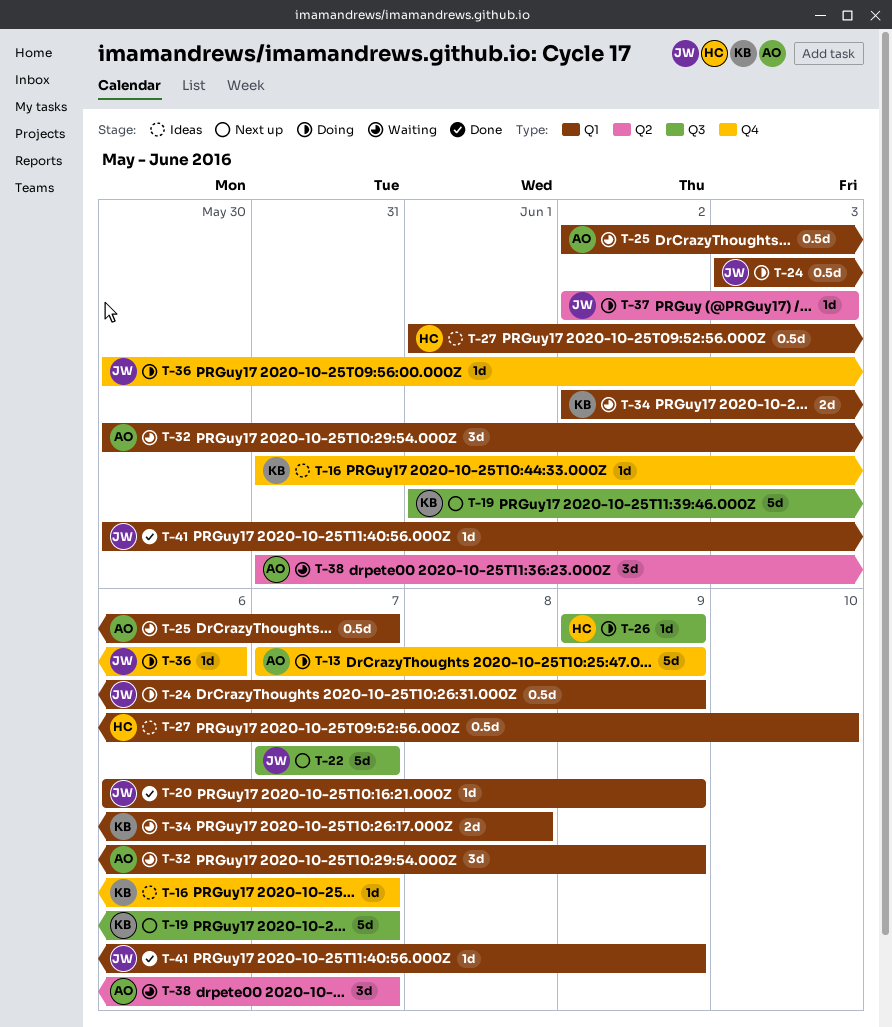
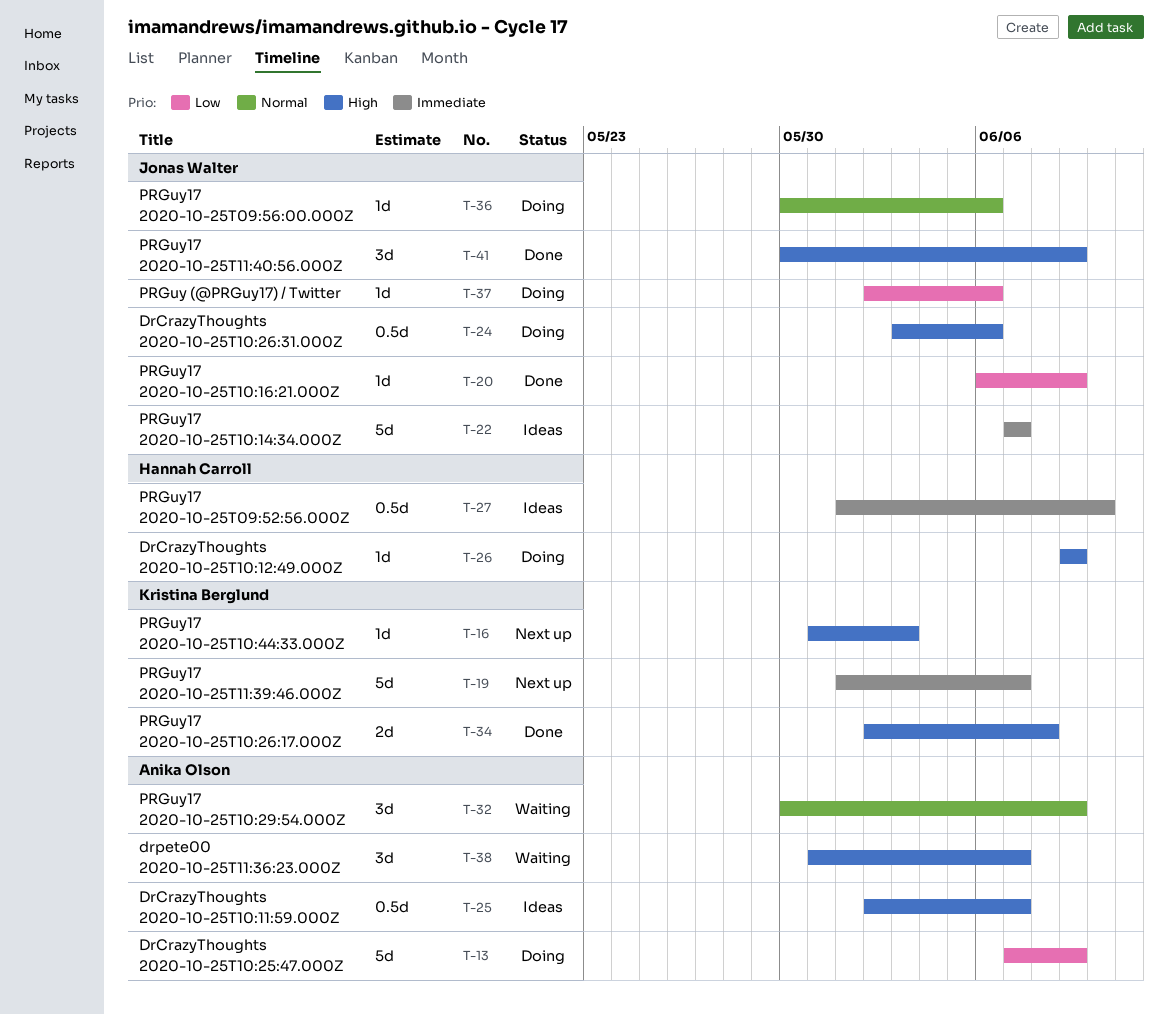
T-16, status: Ideas -> Next up
T-16, due: Jun 7 -> Jun 3
T-22, status: Next up -> Ideas
T-24, due: Jun 9 -> Jun 6
T-25, status: Waiting -> Ideas
T-34, status: Waiting -> Done
T-37, due: Jun 3 -> Jun 6
T-41, estimate: 1d -> 3d

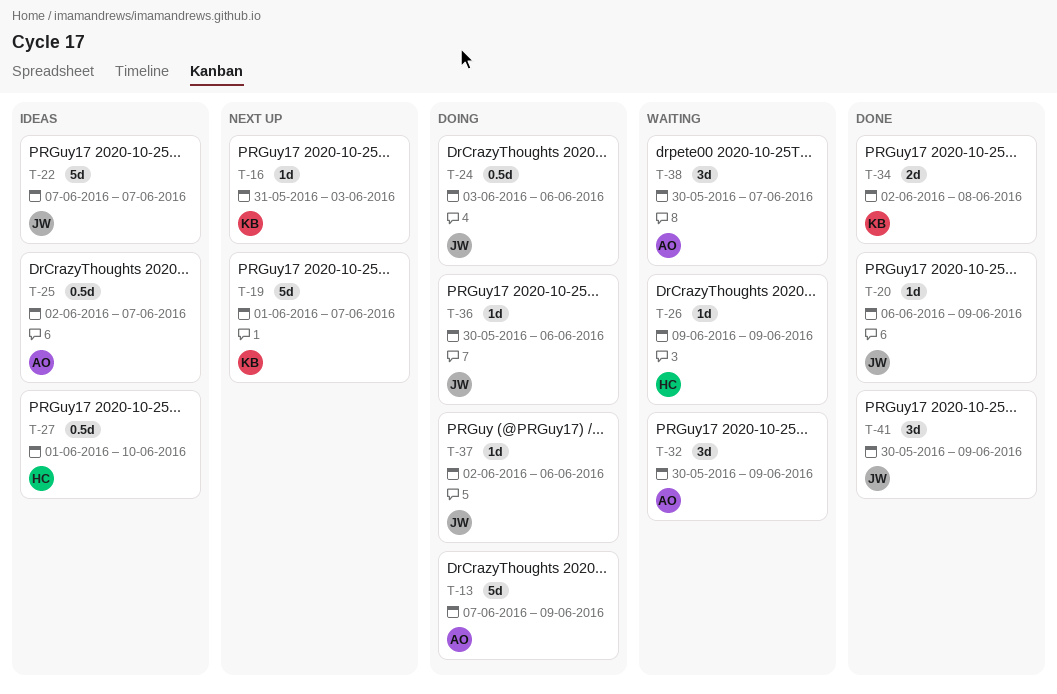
T-26, status: Doing -> Waiting
T-38, start: May 31 -> May 30

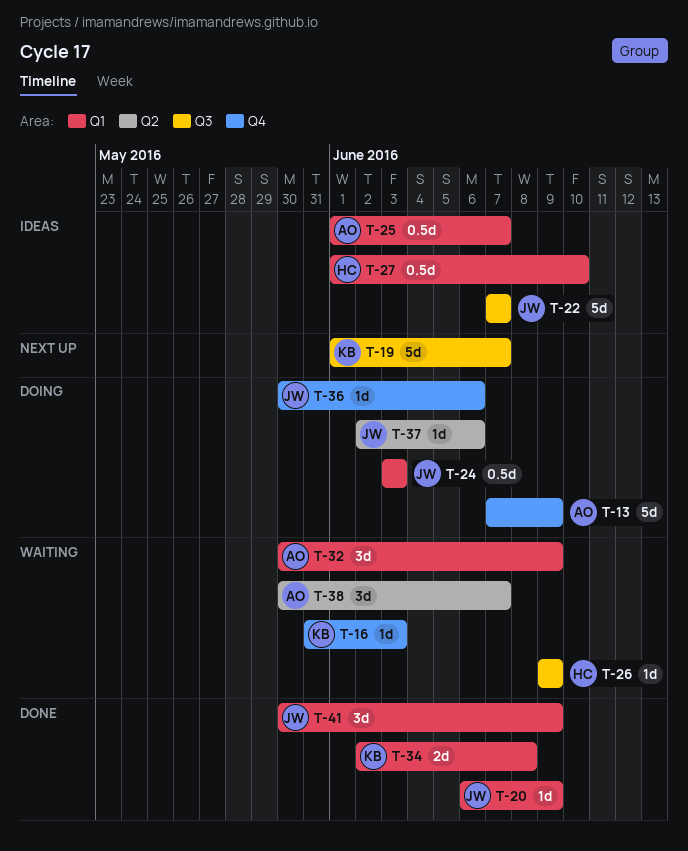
T-16, status: Next up -> Waiting
T-24, due: Jun 6 -> Jun 3
T-25, start: Jun 2 -> Jun 1

